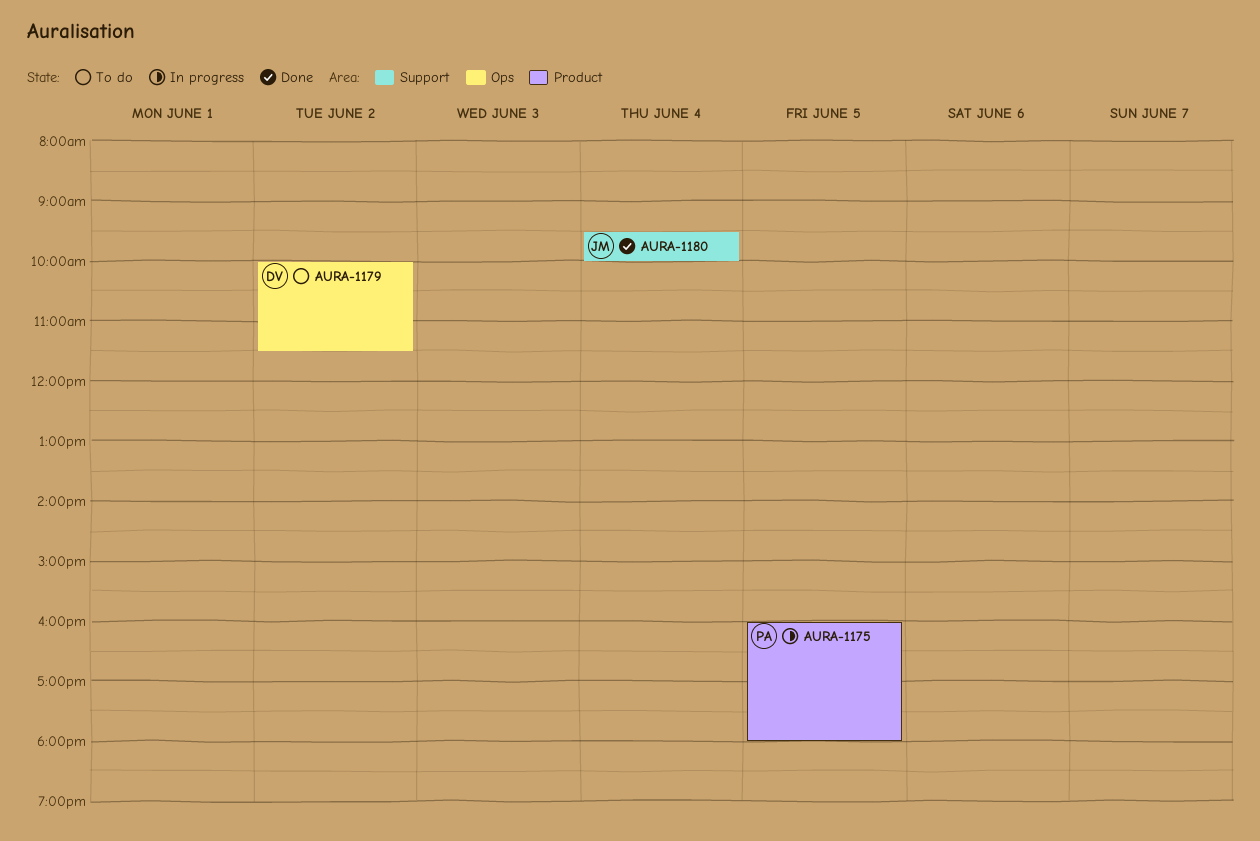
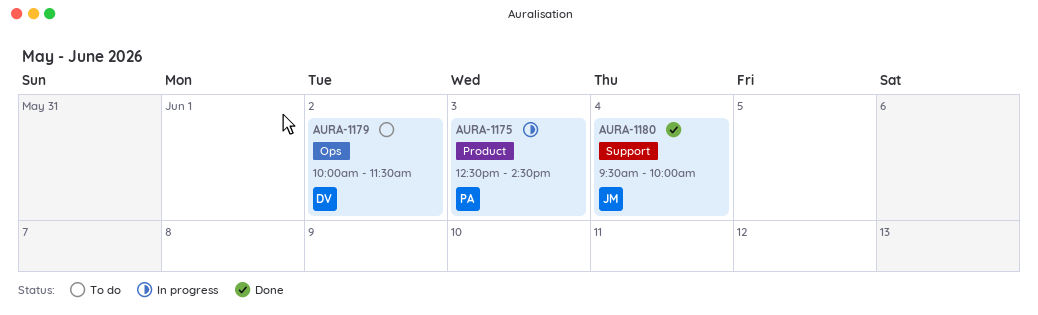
AURA-1175, day: Jun 5 -> Jun 3
AURA-1175, begins: 16:00 -> 12:30
AURA-1175, ends: 18:00 -> 14:30

